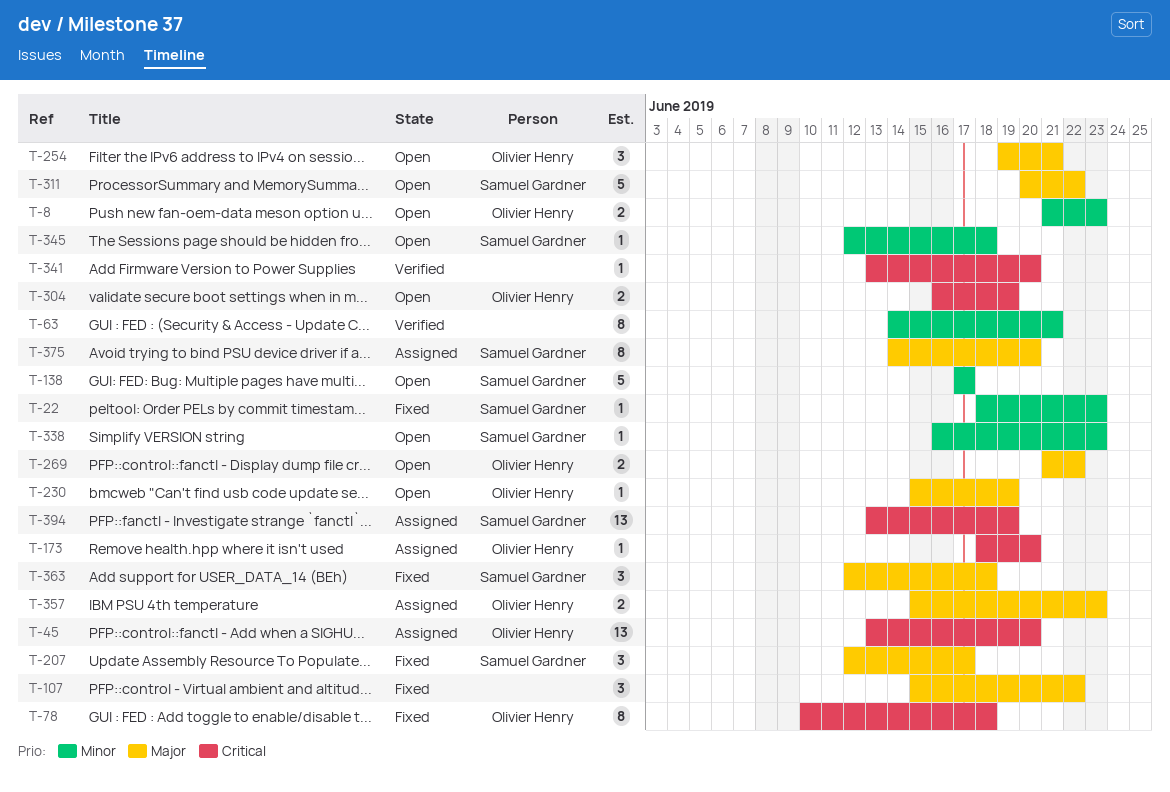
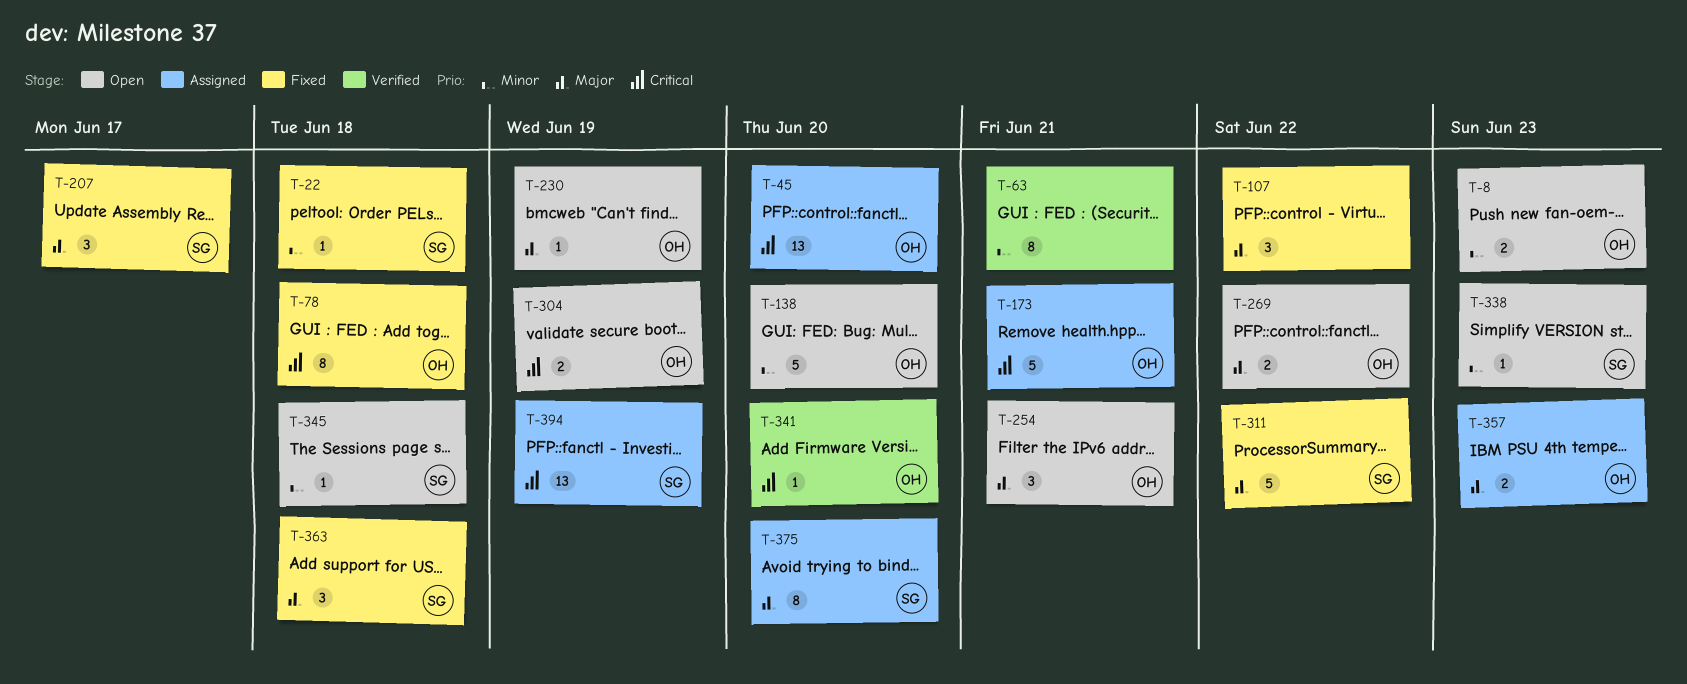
T-22, due: Jun 23 -> Jun 18
T-138, owner: Samuel Gardner -> Olivier Henry
T-138, due: Jun 17 -> Jun 20
T-173, estimate: 1 -> 5
T-173, due: Jun 20 -> Jun 21
T-311, status: Open -> Fixed
T-341, owner: none -> Olivier Henry

